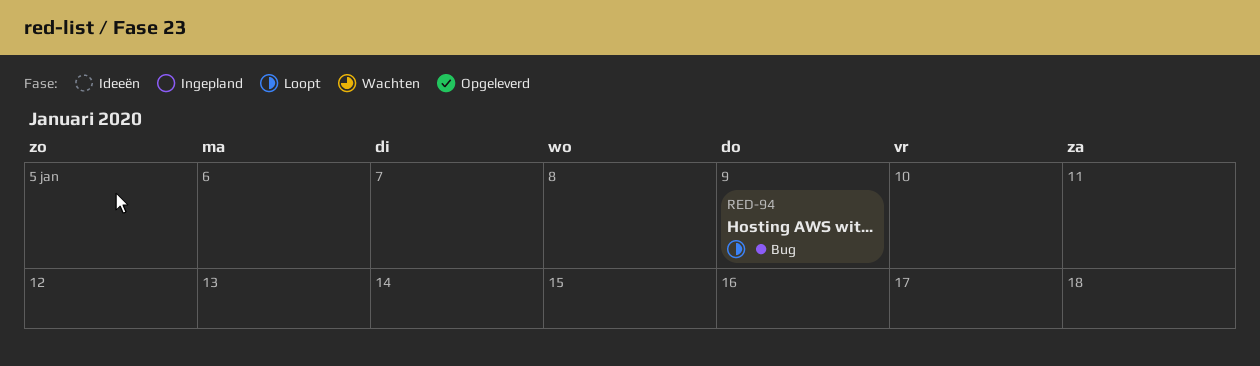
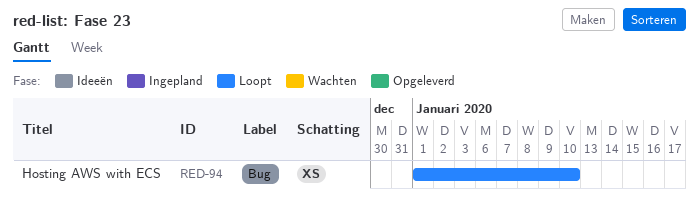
RED-94, due: Jan 9 -> Jan 10

